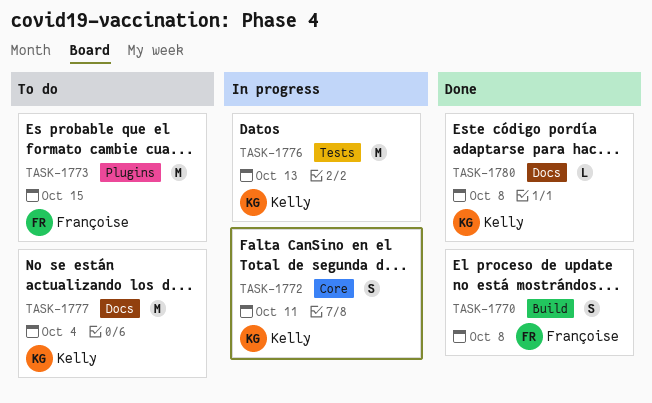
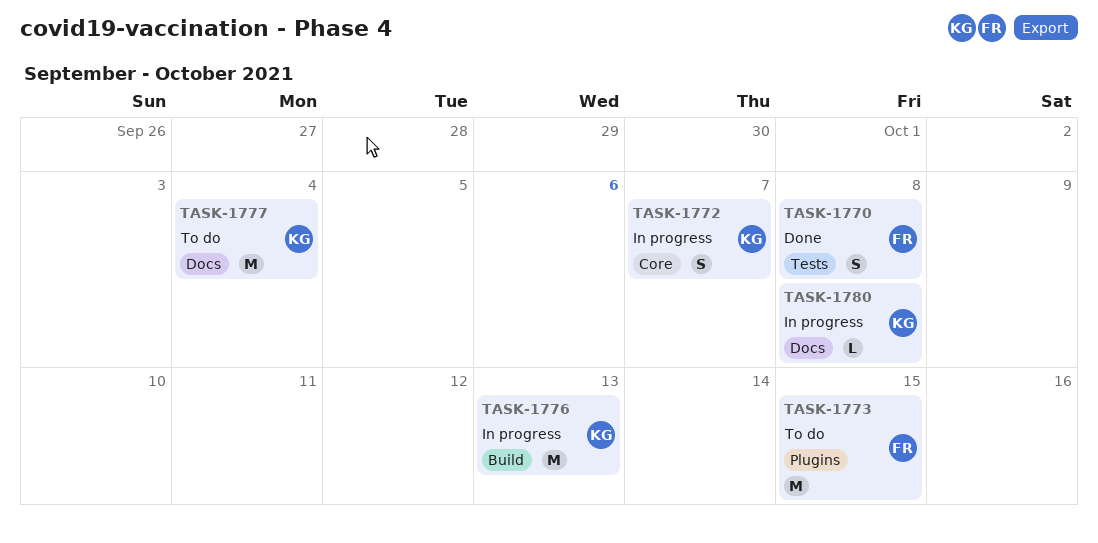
TASK-1770, label: Build -> Tests
TASK-1772, due: Oct 11 -> Oct 7
TASK-1776, label: Tests -> Build
TASK-1780, status: Done -> In progress

